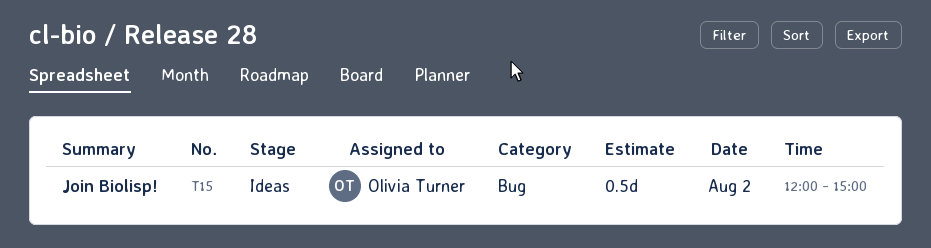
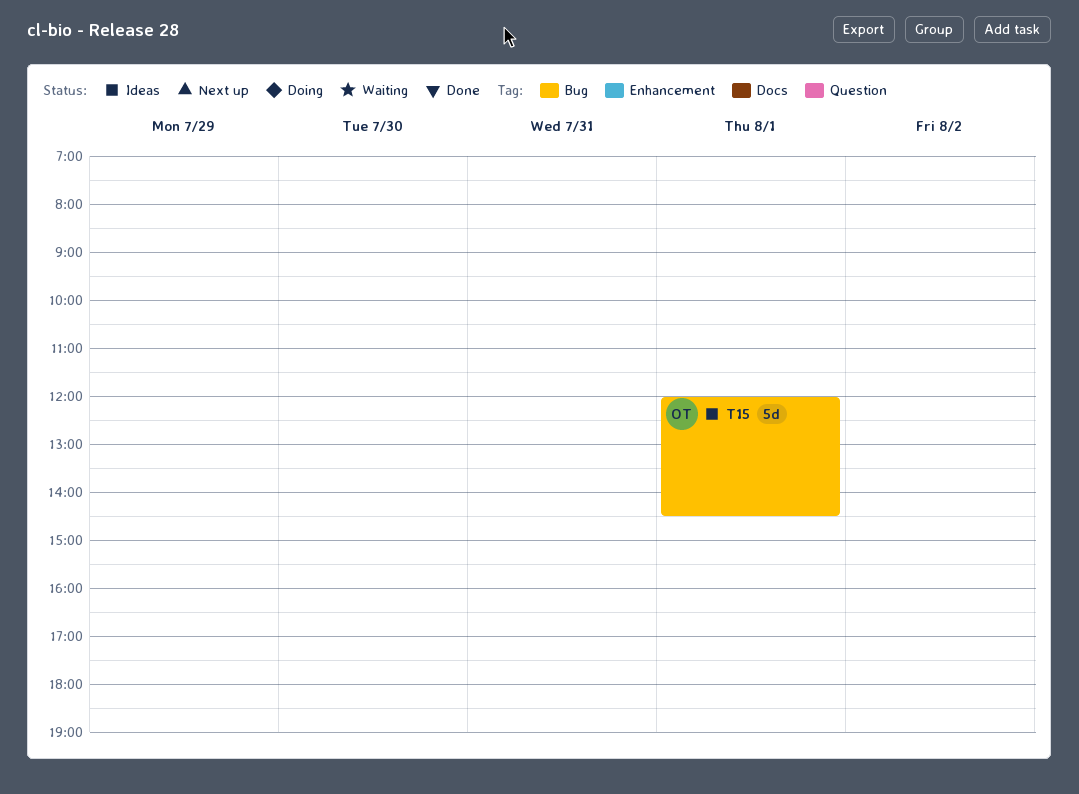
T15, estimate: 0.5d -> 5d
T15, day: Aug 2 -> Aug 1
T15, ends: 15:00 -> 14:30

